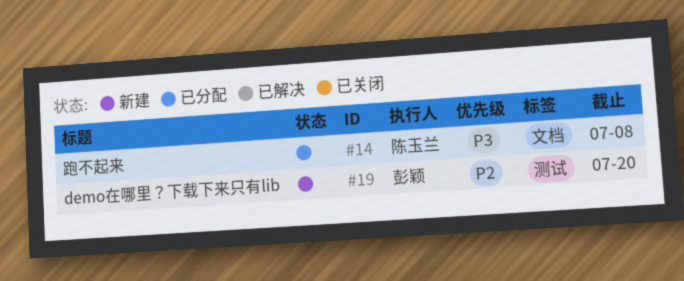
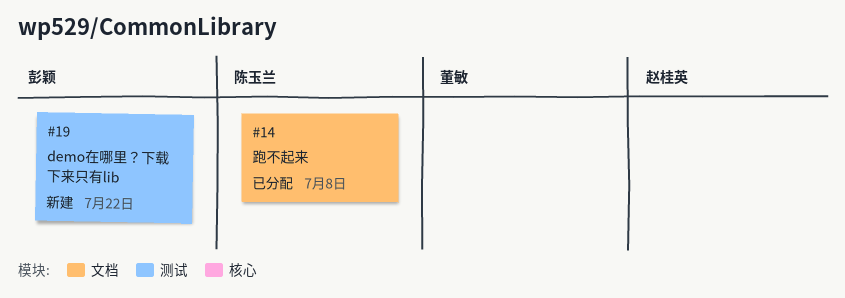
#19, due: Jul 20 -> Jul 22

